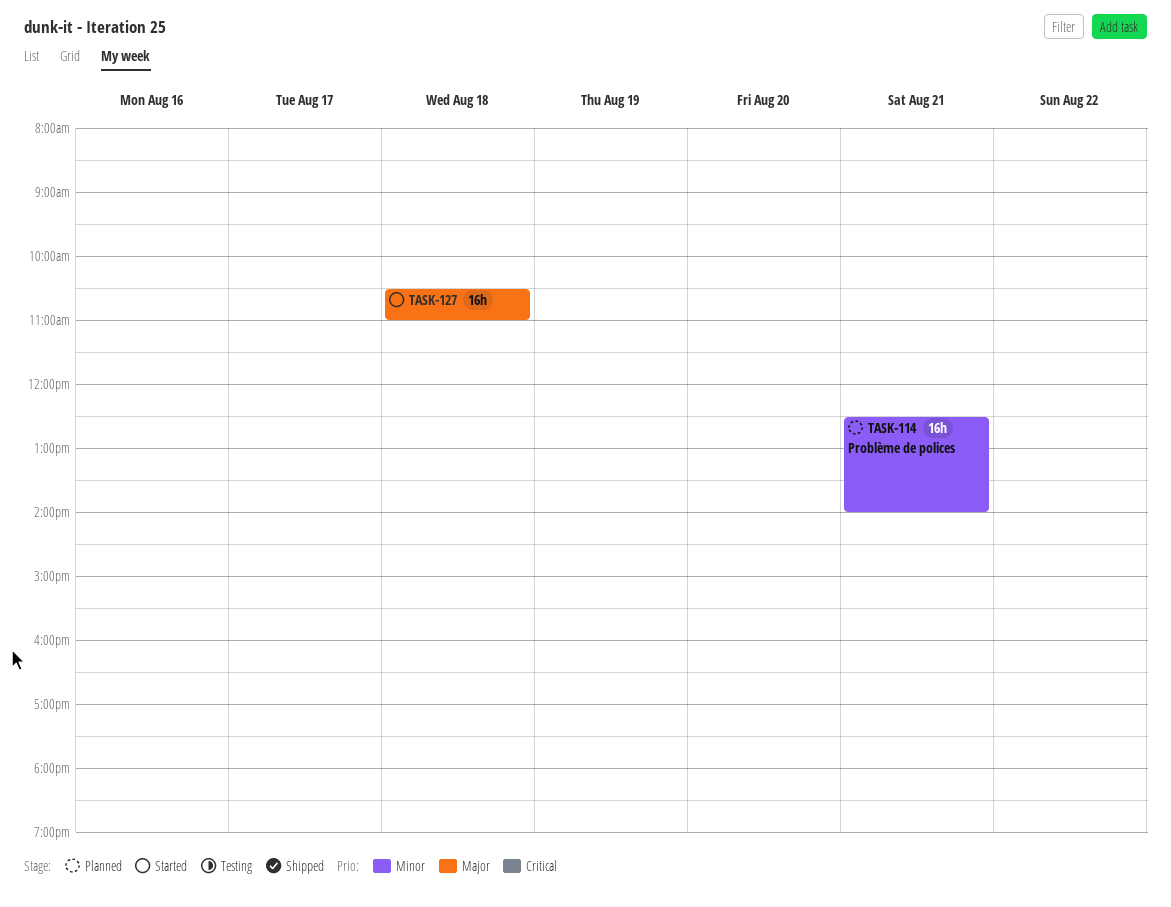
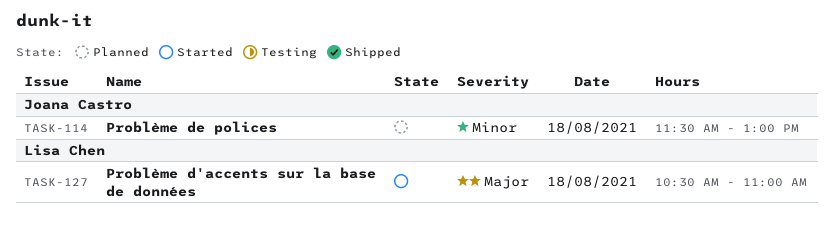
TASK-114, day: Aug 21 -> Aug 18
TASK-114, begins: 12:30 -> 11:30
TASK-114, ends: 14:00 -> 13:00

